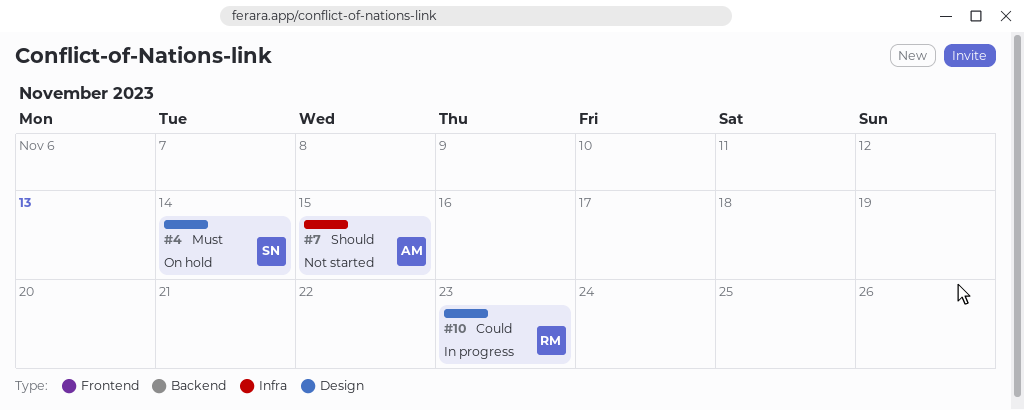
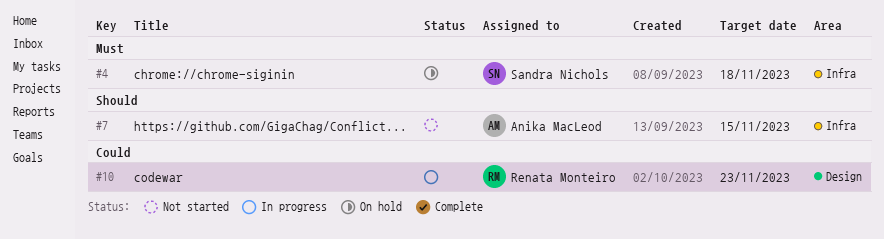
#4, label: Design -> Infra
#4, due: Nov 14 -> Nov 18

